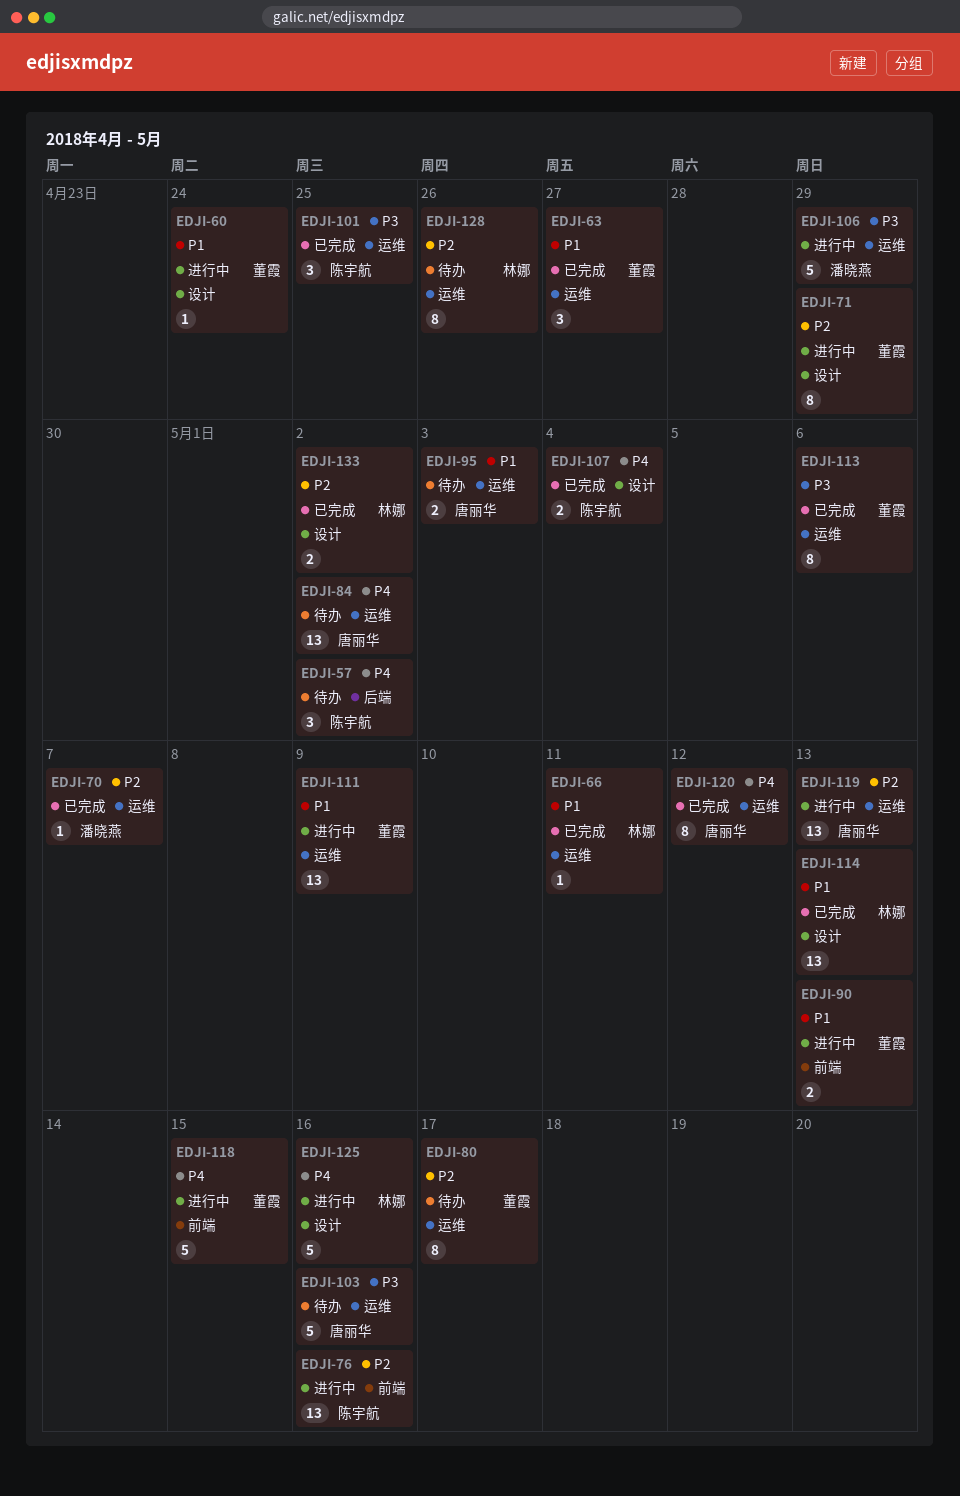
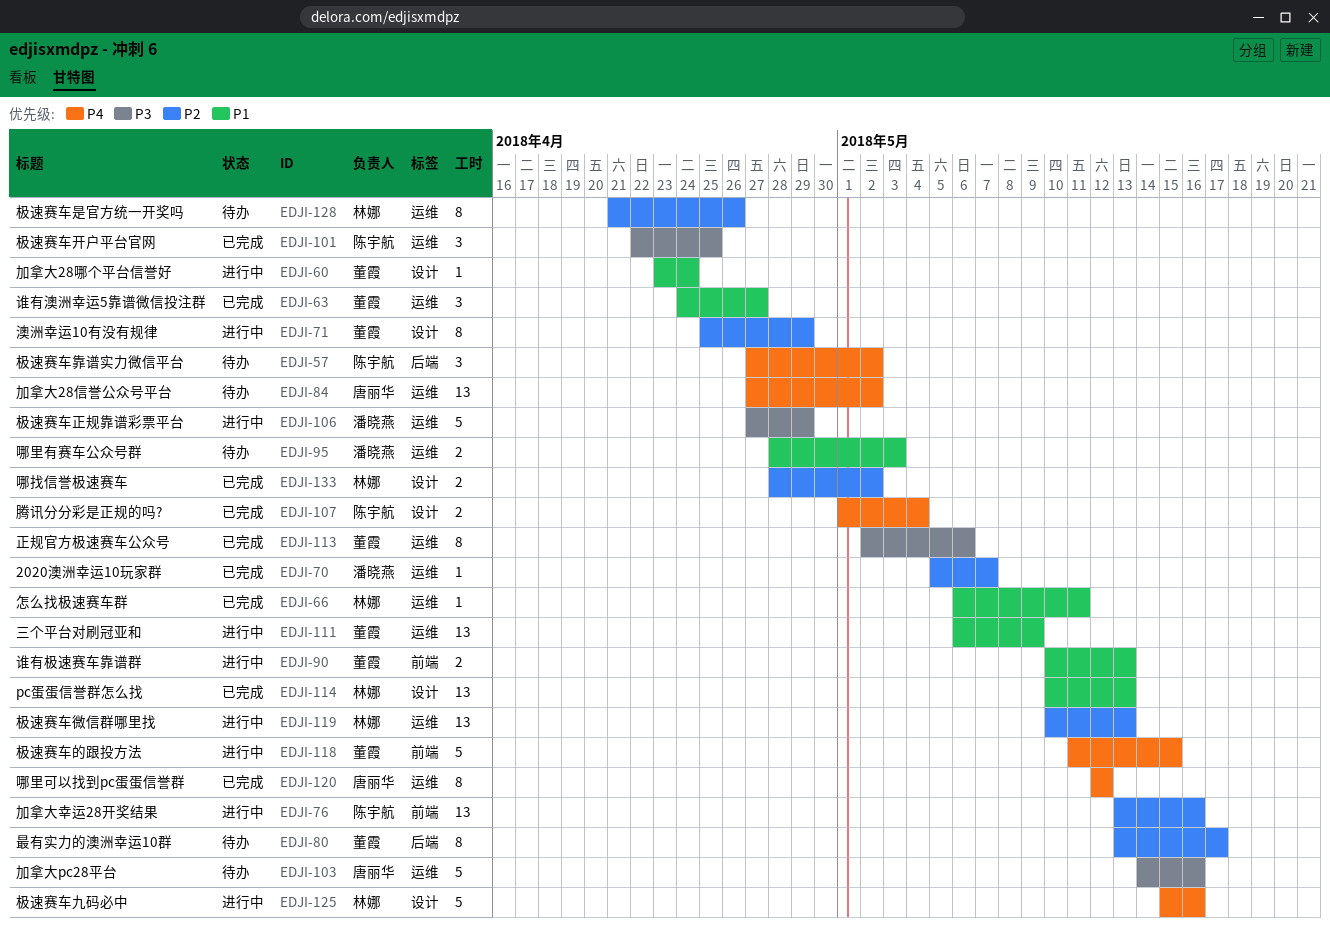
EDJI-80, label: 运维 -> 后端
EDJI-95, owner: 唐丽华 -> 潘晓燕
EDJI-119, owner: 唐丽华 -> 林娜

